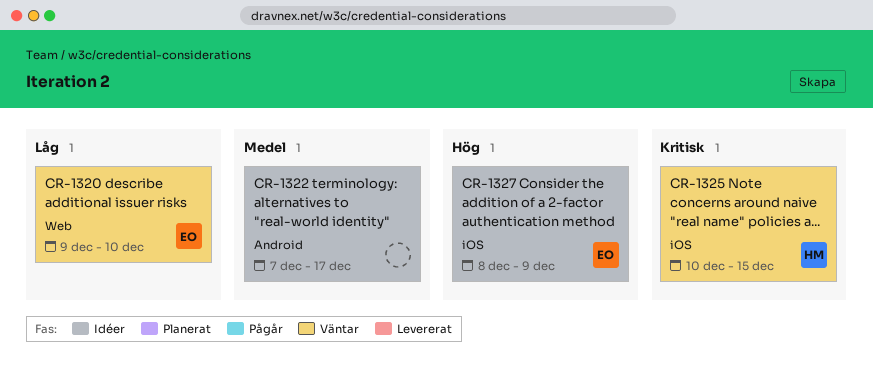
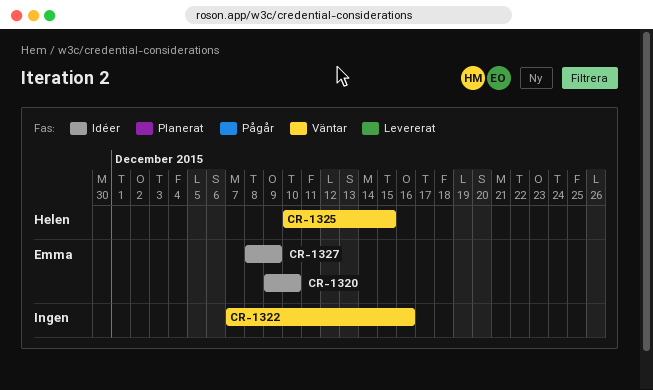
CR-1320, status: Väntar -> Idéer
CR-1322, status: Idéer -> Väntar
CR-1322, due: Dec 17 -> Dec 16

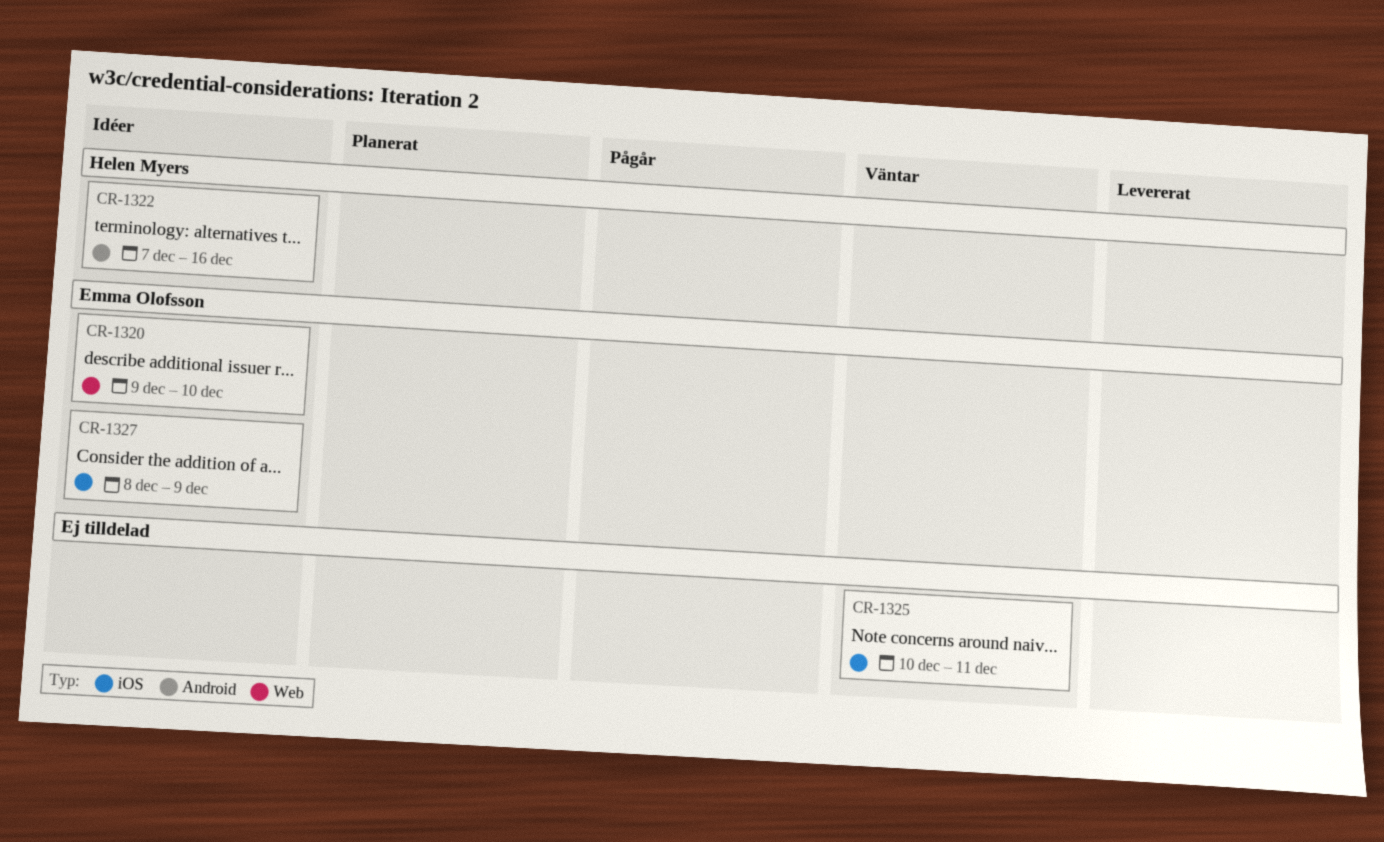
CR-1322, status: Väntar -> Idéer
CR-1322, owner: none -> Helen Myers
CR-1325, owner: Helen Myers -> none
CR-1325, due: Dec 15 -> Dec 11

